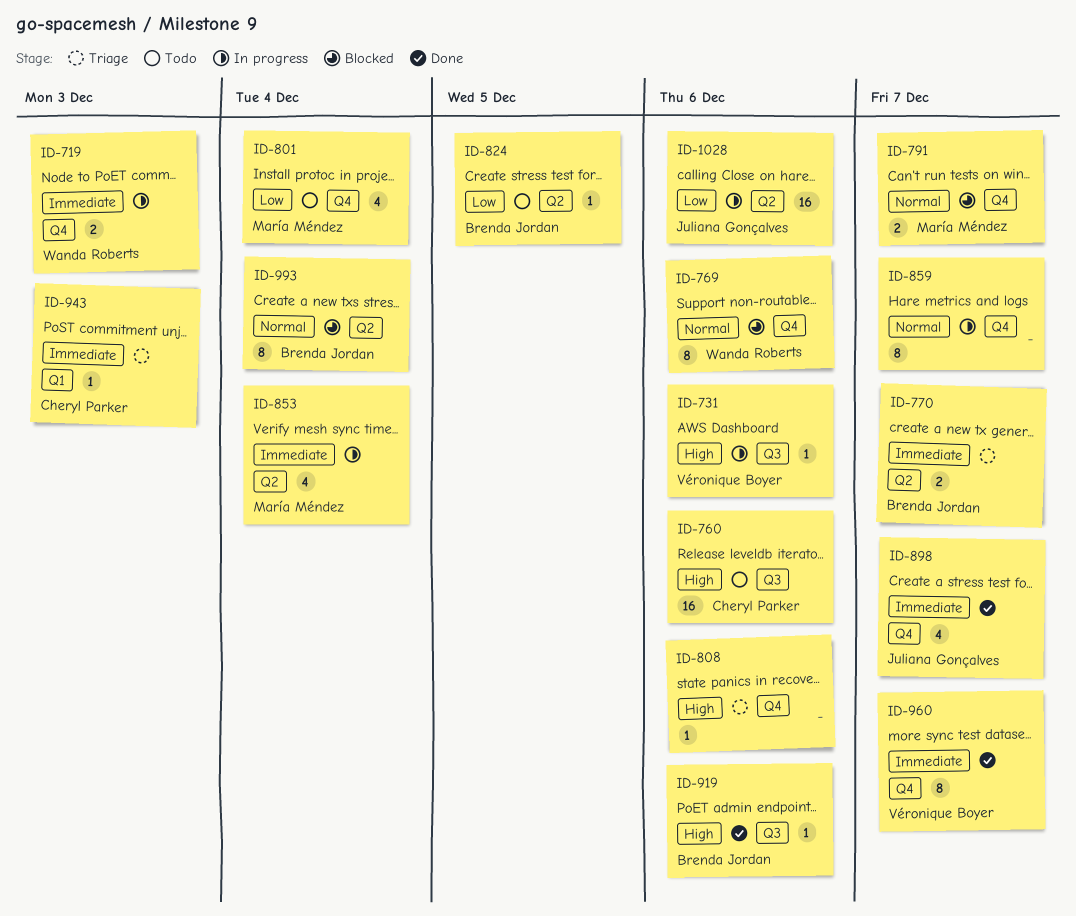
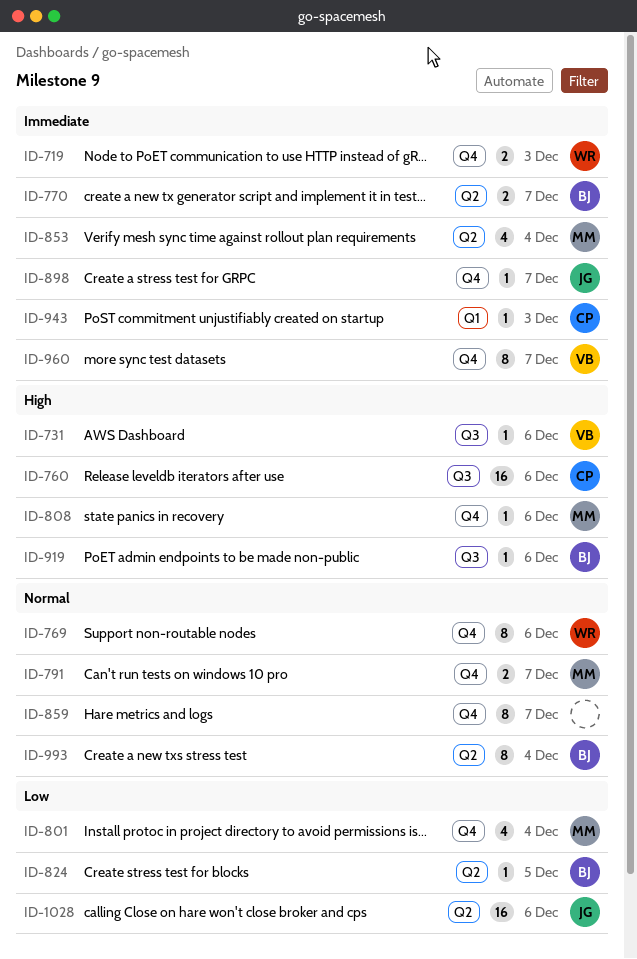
ID-808, owner: none -> María Méndez
ID-898, estimate: 4 -> 1

